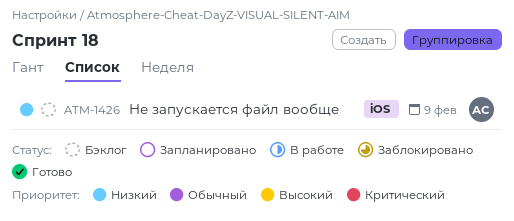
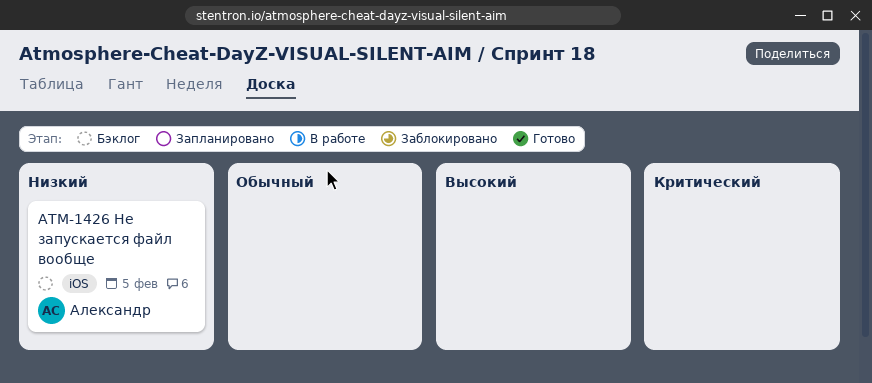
ATM-1426, due: Feb 9 -> Feb 5

